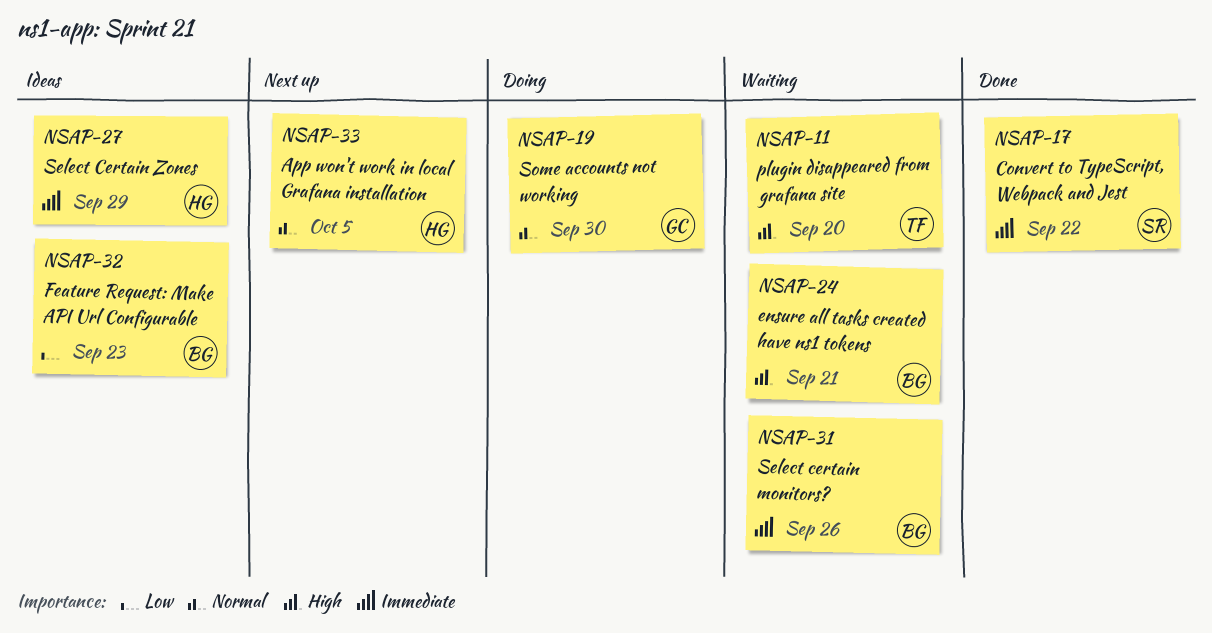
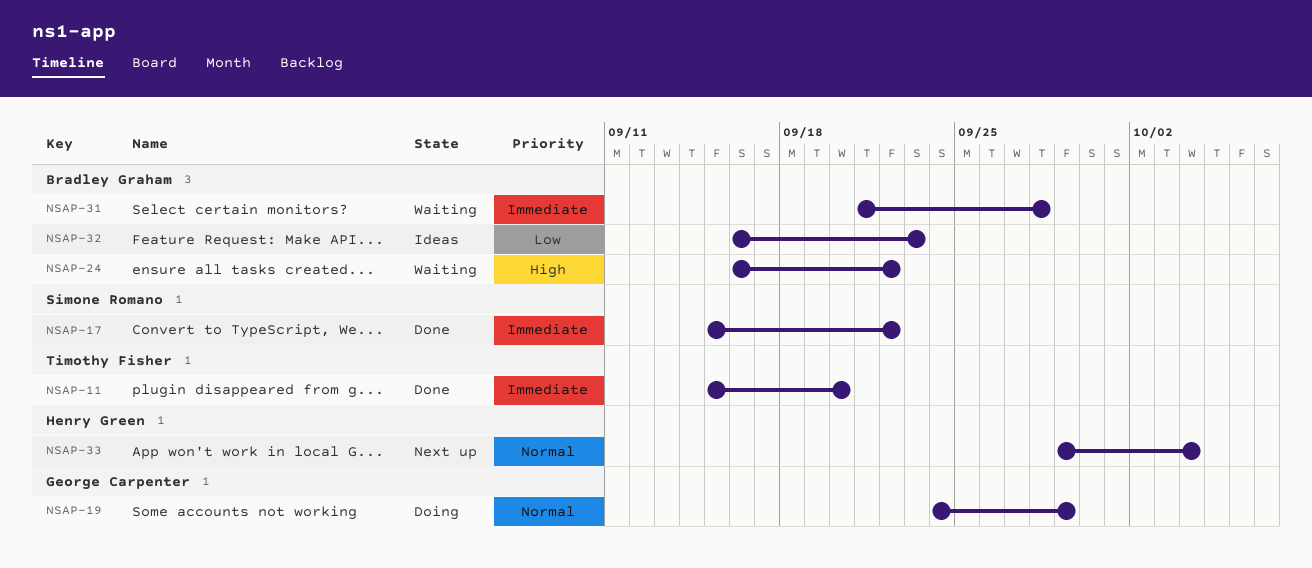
NSAP-11, status: Waiting -> Done
NSAP-11, priority: High -> Immediate
NSAP-19, due: Sep 30 -> Sep 29
NSAP-24, due: Sep 21 -> Sep 22
NSAP-27: present -> none
NSAP-31, due: Sep 26 -> Sep 28
NSAP-33, due: Oct 5 -> Oct 4

